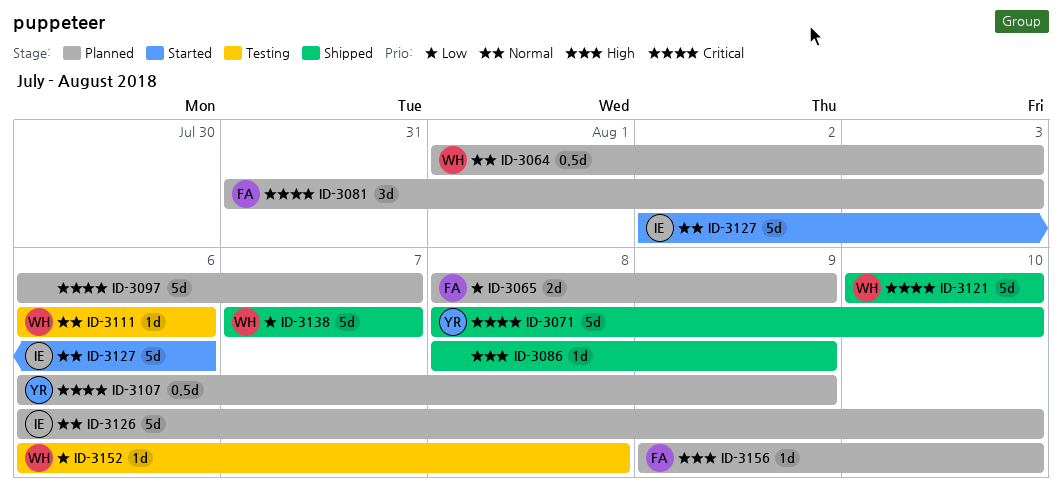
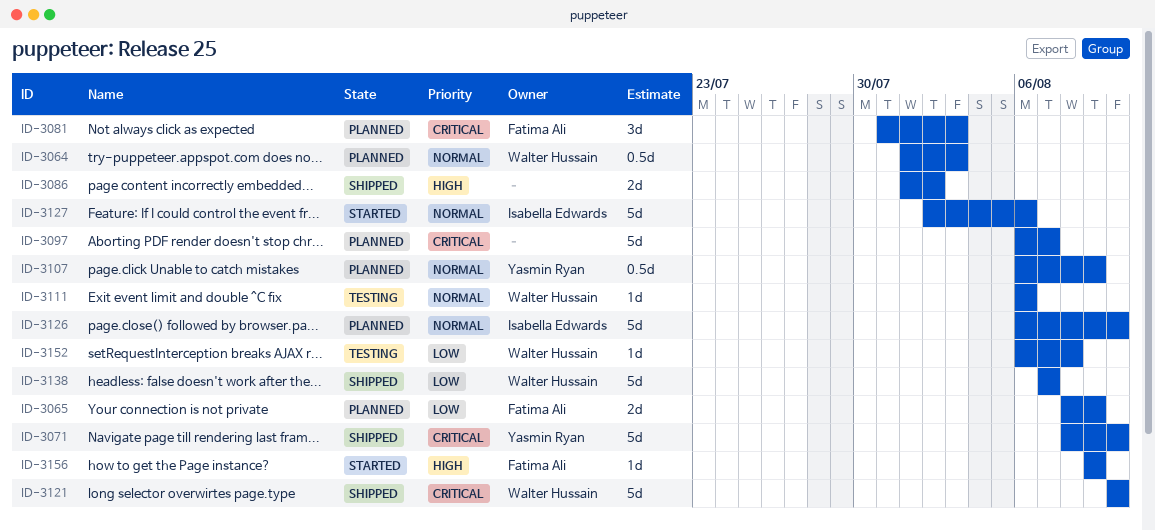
ID-3086, estimate: 1d -> 2d
ID-3086, start: Aug 8 -> Aug 1
ID-3086, due: Aug 9 -> Aug 2
ID-3107, priority: Critical -> Normal
ID-3156, status: Planned -> Started
ID-3156, due: Aug 10 -> Aug 9

